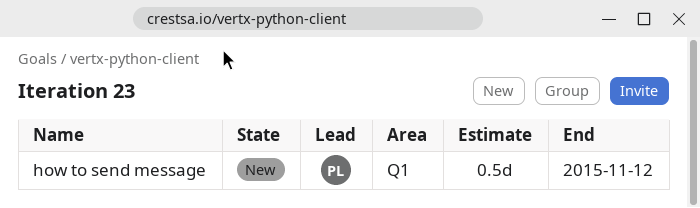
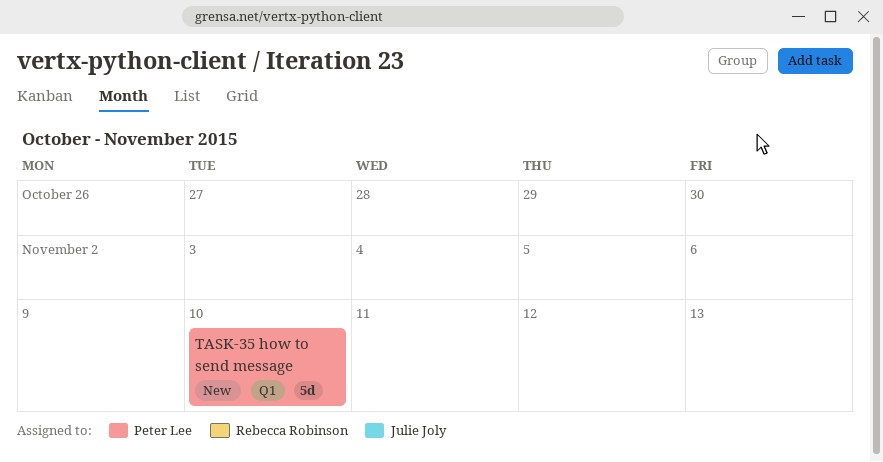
how to send message, estimate: 0.5d -> 5d
how to send message, due: Nov 12 -> Nov 10

